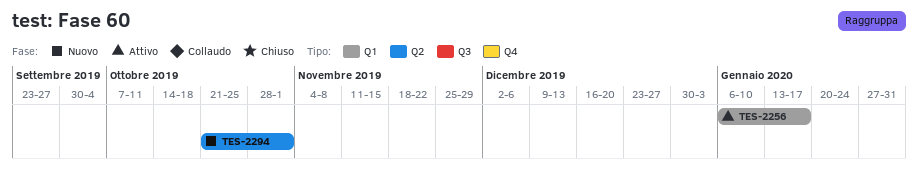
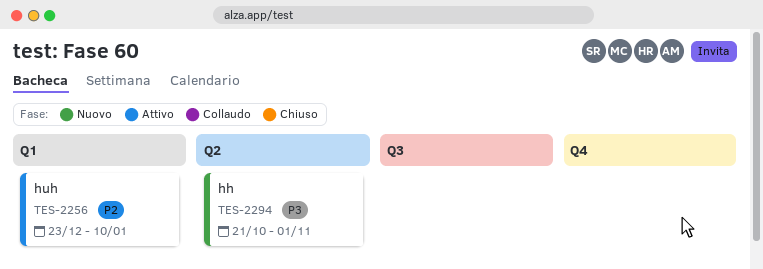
TES-2256, start: Jan 6 -> Dec 23
TES-2256, due: Jan 17 -> Jan 10

